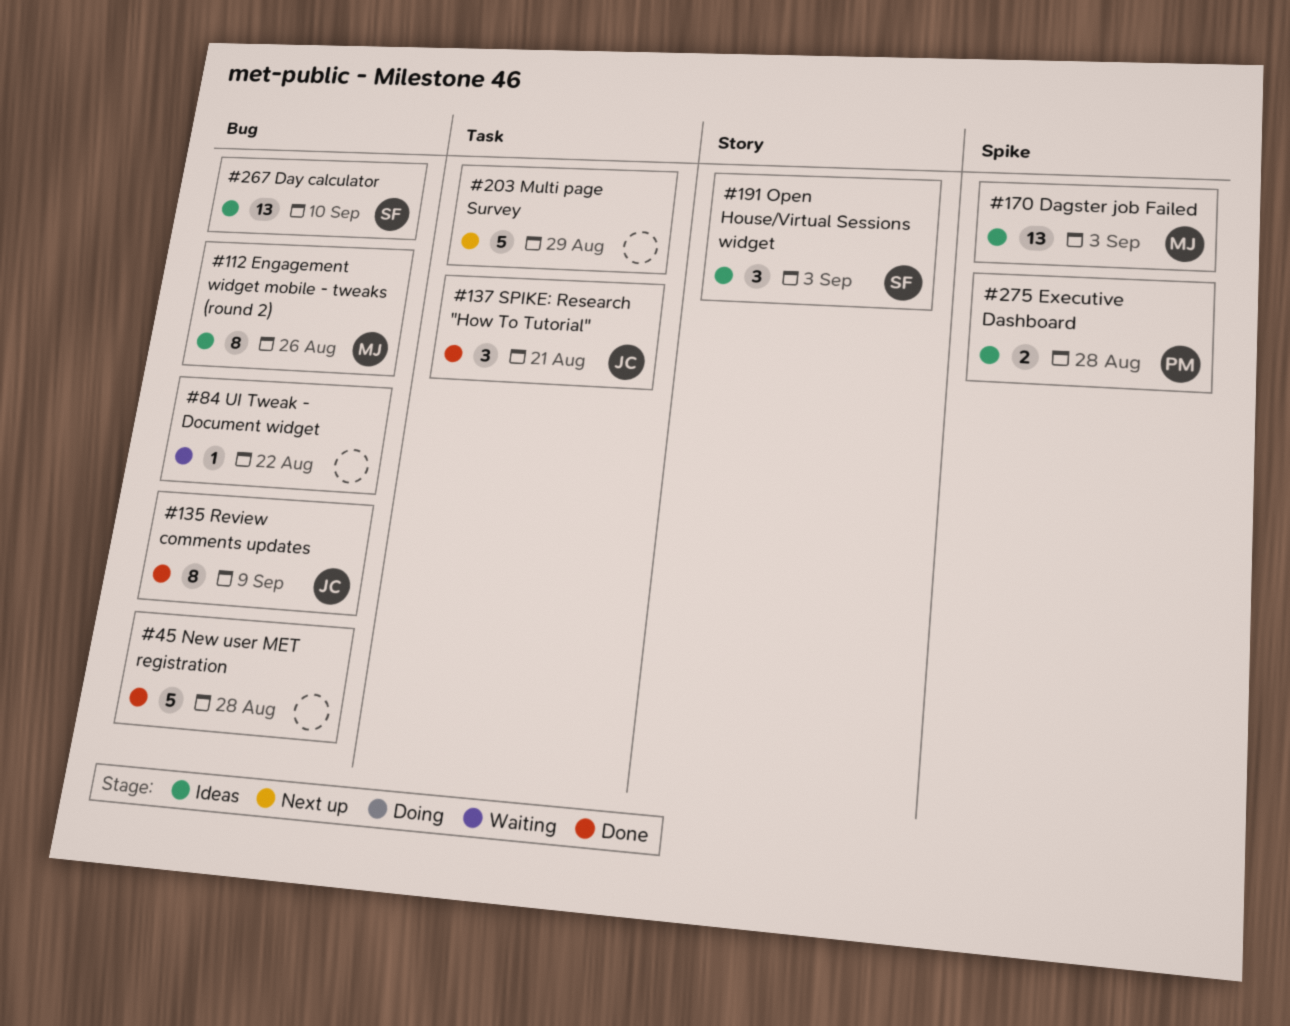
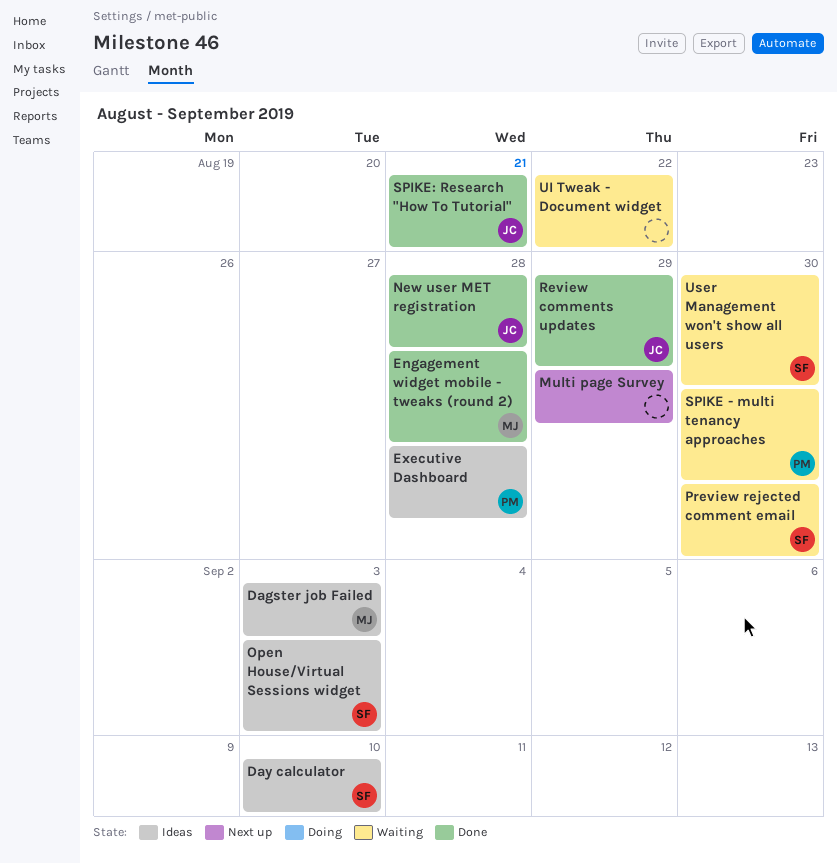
Engagement widget mobile - tweaks (round 2), status: Ideas -> Done
Engagement widget mobile - tweaks (round 2), due: Aug 26 -> Aug 28
New user MET registration, owner: none -> JC
Preview rejected comment email: none -> present
Review comments updates, due: Sep 9 -> Aug 29
SPIKE - multi tenancy approaches: none -> present
User Management won't show all users: none -> present

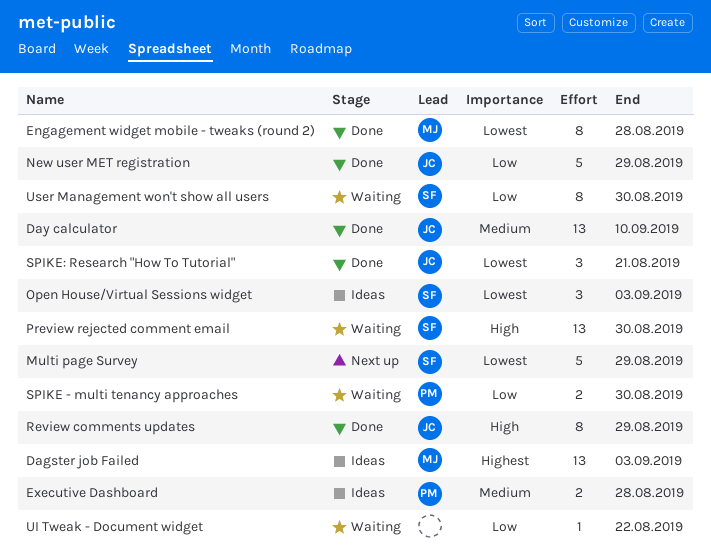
Day calculator, status: Ideas -> Done
Day calculator, owner: SF -> JC
Multi page Survey, owner: none -> SF
New user MET registration, due: Aug 28 -> Aug 29

